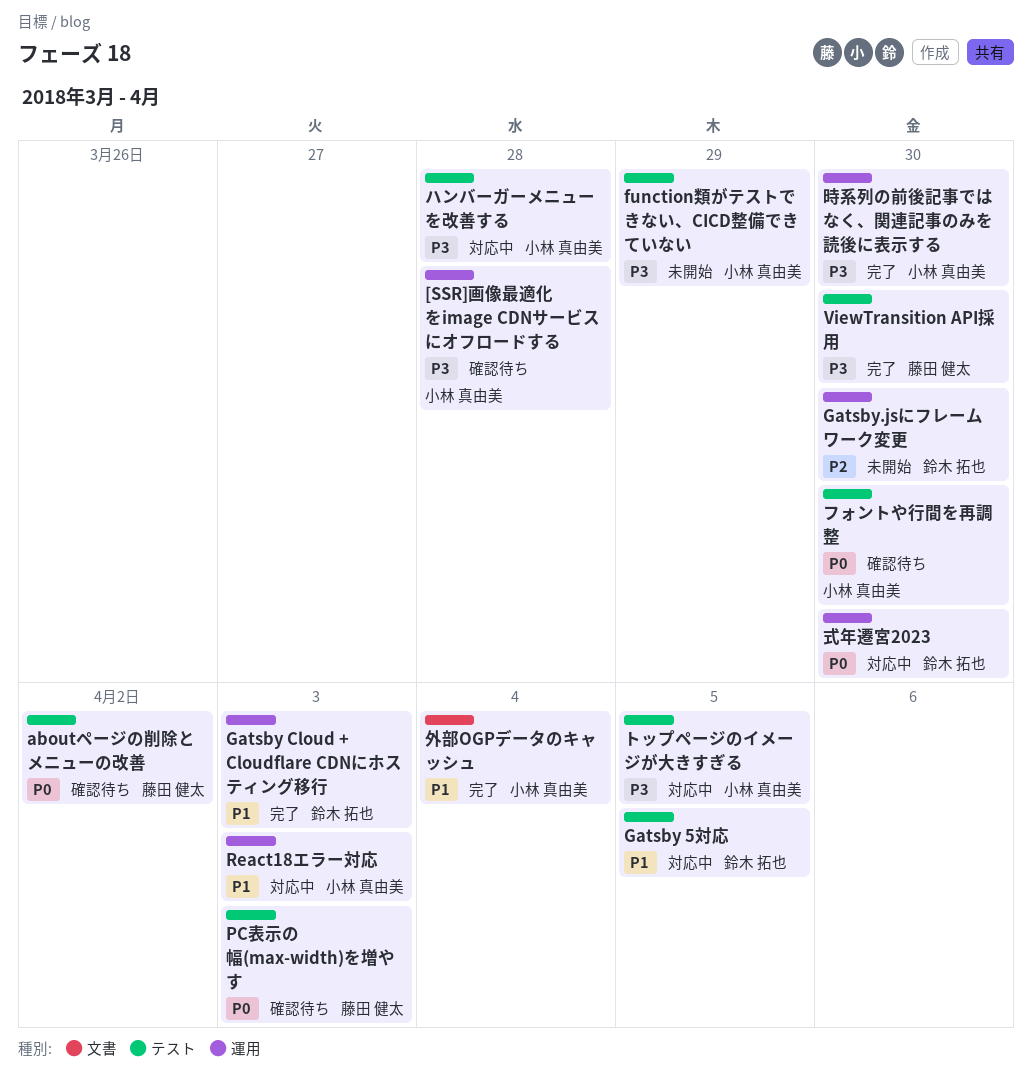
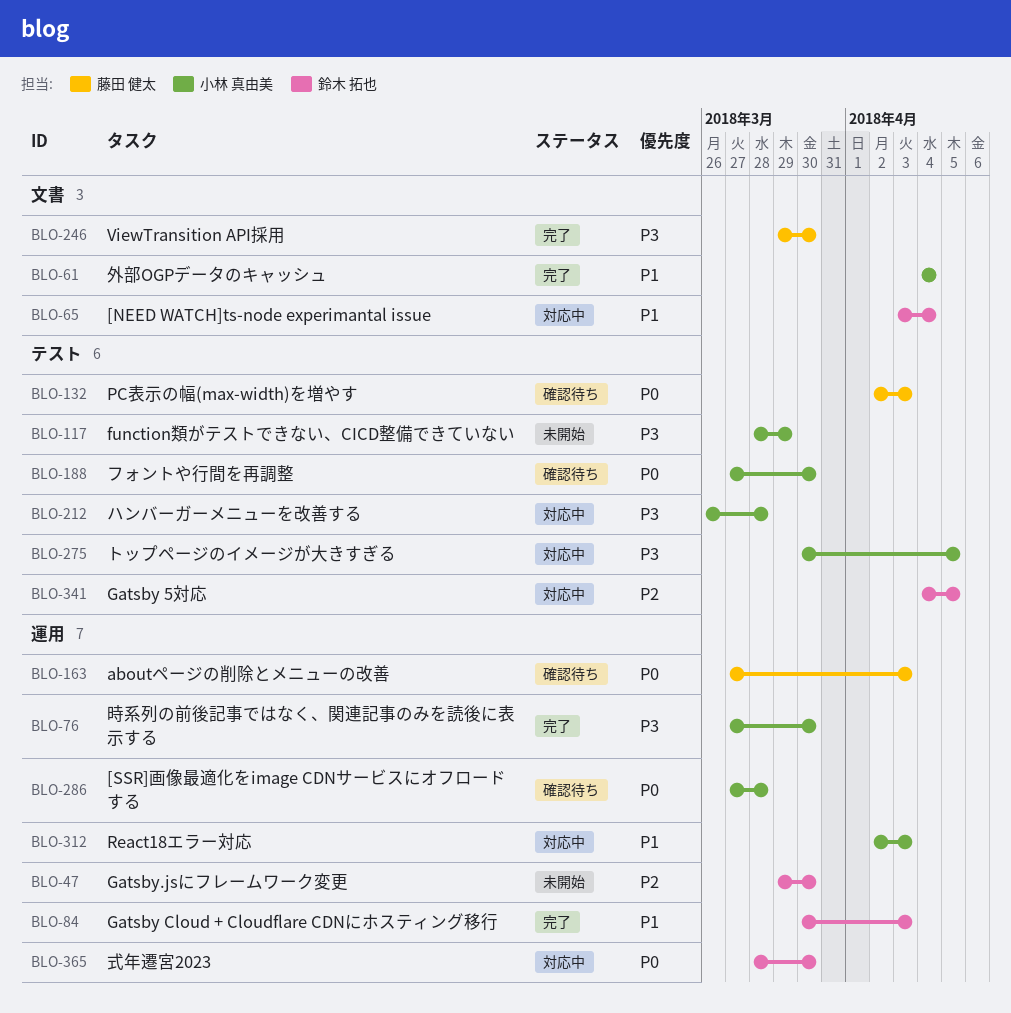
[NEED WATCH]ts-node experimantal issue: none -> present
[SSR]画像最適化をimage CDNサービスにオフロードする, priority: P3 -> P0
aboutページの削除とメニューの改善, label: テスト -> 運用
aboutページの削除とメニューの改善, due: Apr 2 -> Apr 3
Gatsby 5対応, priority: P1 -> P2
ViewTransition API採用, label: テスト -> 文書

